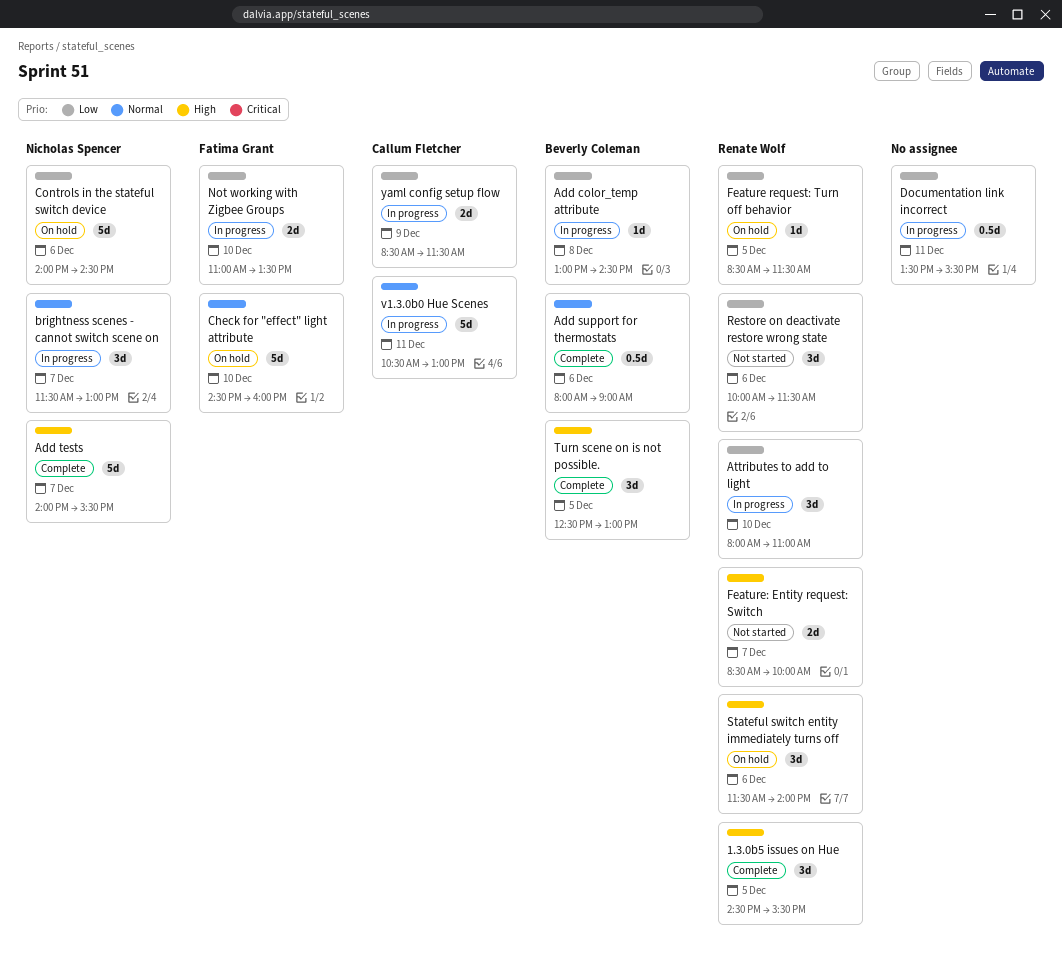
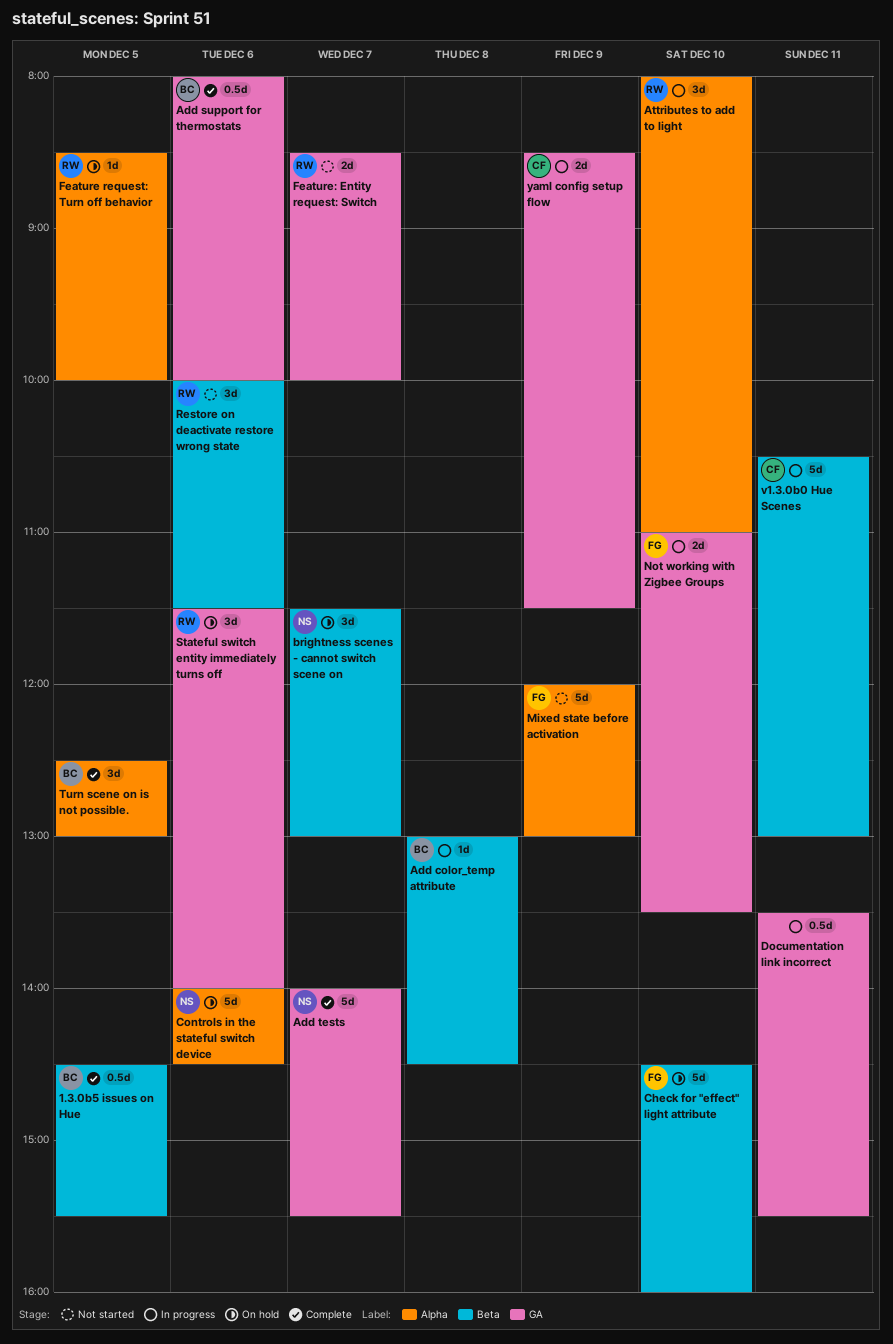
1.3.0b5 issues on Hue, owner: Renate Wolf -> Beverly Coleman
1.3.0b5 issues on Hue, estimate: 3d -> 0.5d
Add support for thermostats, ends: 09:00 -> 10:00
brightness scenes - cannot switch scene on, status: In progress -> On hold
Feature request: Turn off behavior, ends: 11:30 -> 10:00
Mixed state before activation: none -> present

